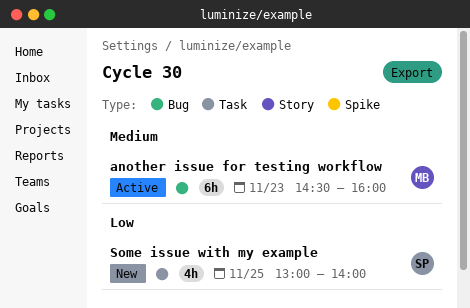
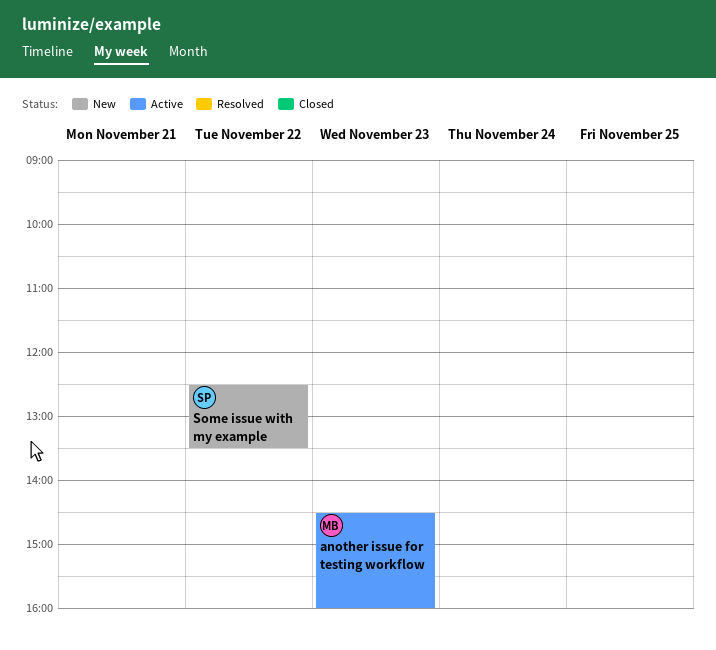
Some issue with my example, day: Nov 25 -> Nov 22
Some issue with my example, begins: 13:00 -> 12:30
Some issue with my example, ends: 14:00 -> 13:30

